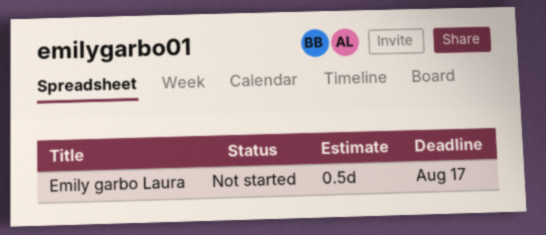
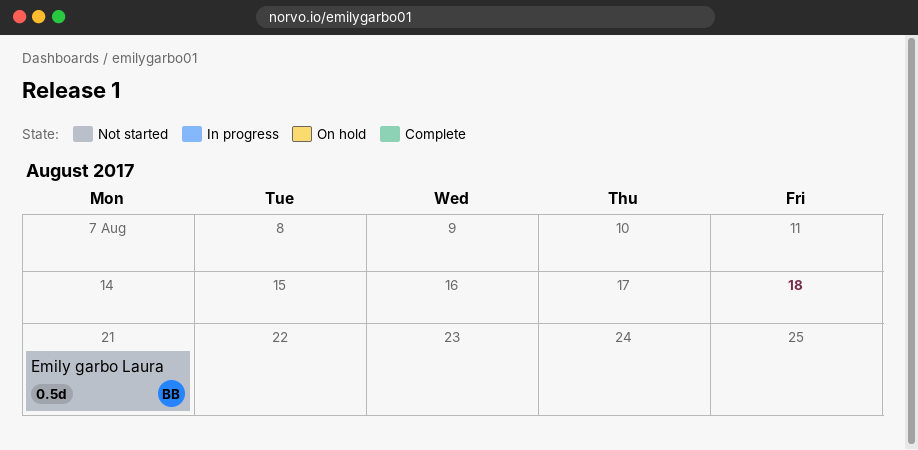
Emily garbo Laura, due: Aug 17 -> Aug 21

